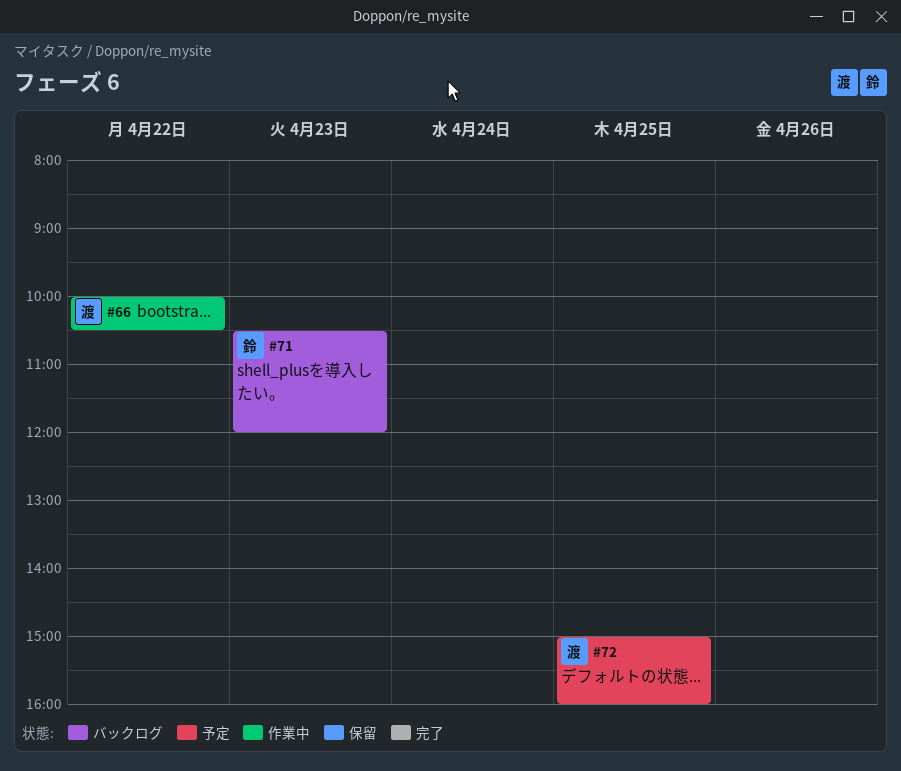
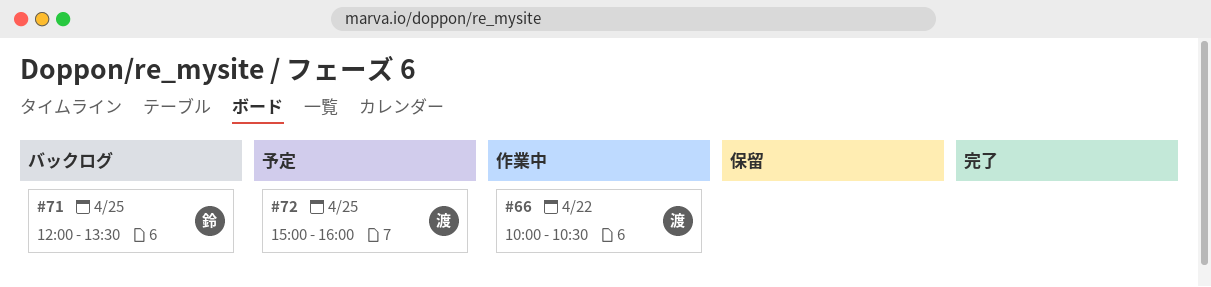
#71, day: Apr 23 -> Apr 25
#71, begins: 10:30 -> 12:00
#71, ends: 12:00 -> 13:30

